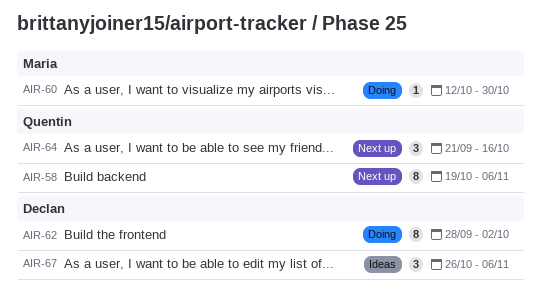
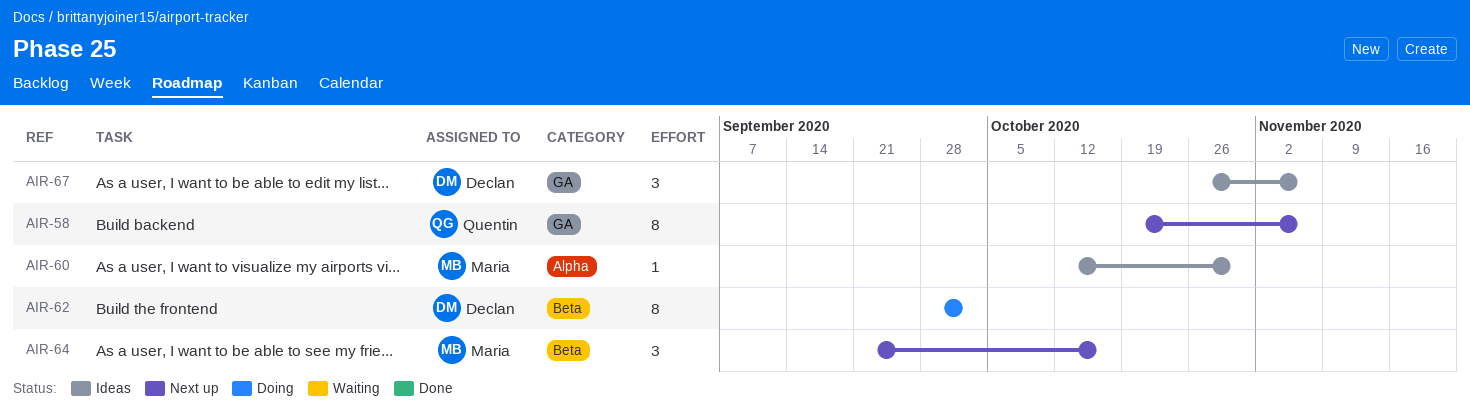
AIR-60, status: Doing -> Ideas
AIR-64, owner: Quentin -> Maria

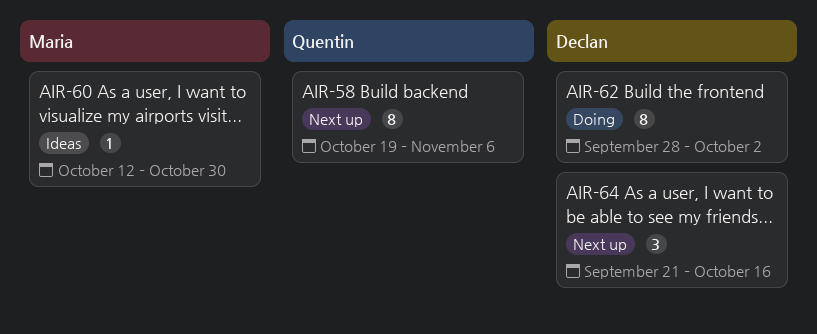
AIR-64, owner: Maria -> Declan
AIR-67: present -> none

